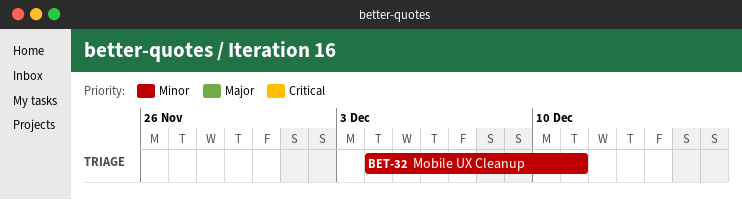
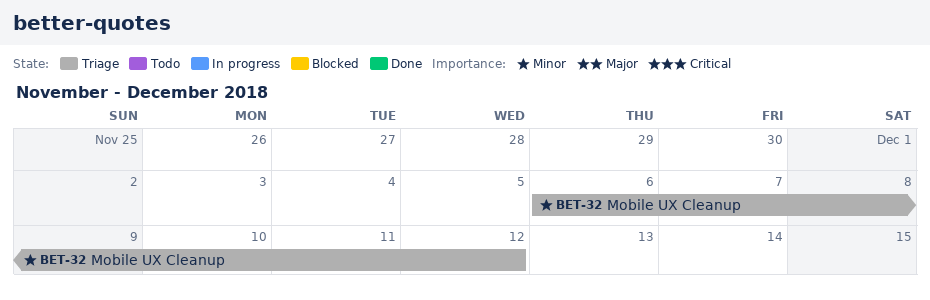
BET-32, start: Dec 4 -> Dec 6
BET-32, due: Dec 11 -> Dec 12

